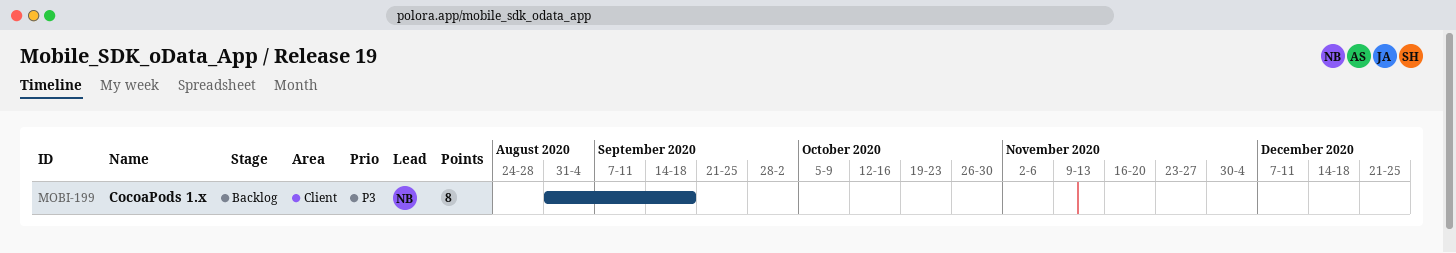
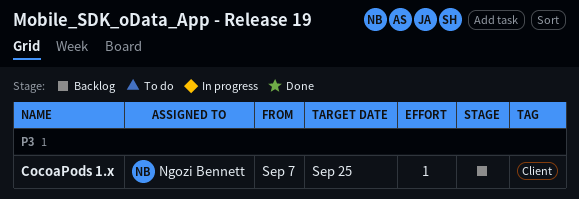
CocoaPods 1.x, estimate: 8 -> 1
CocoaPods 1.x, start: Aug 31 -> Sep 7
CocoaPods 1.x, due: Sep 18 -> Sep 25

